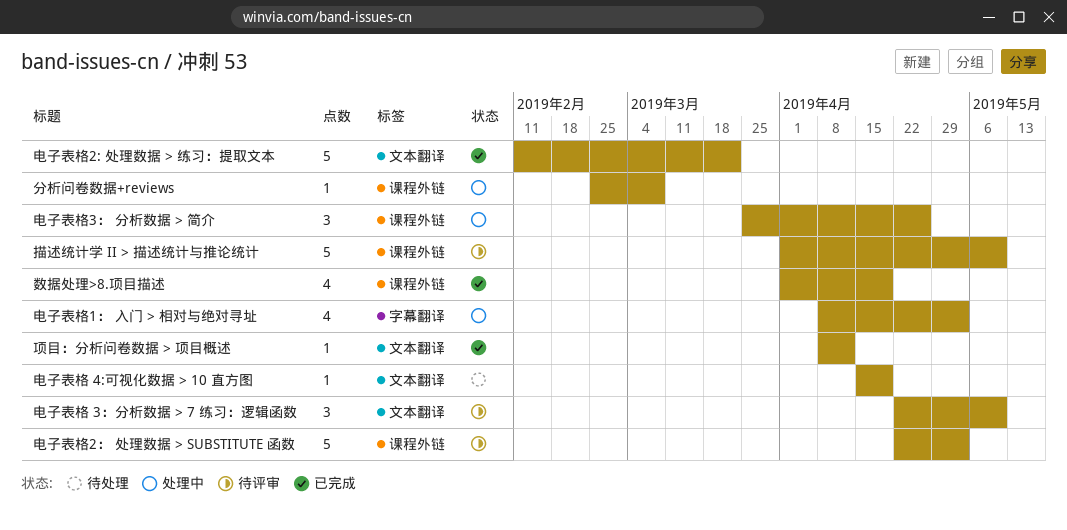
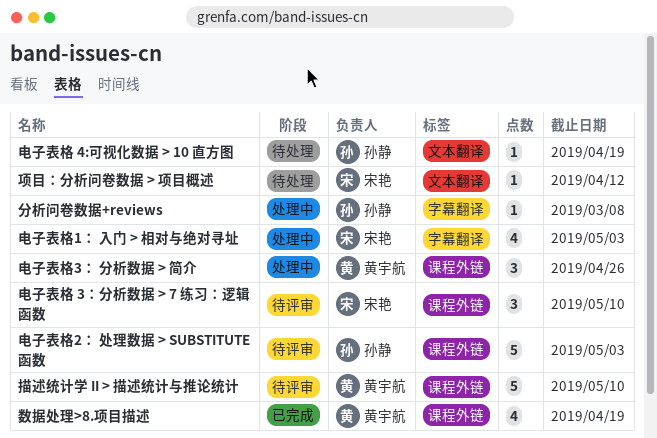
分析问卷数据+reviews, label: 课程外链 -> 字幕翻译
电子表格 3：分析数据 > 7 练习：逻辑函数, label: 文本翻译 -> 课程外链
电子表格2: 处理数据 > 练习：提取文本: present -> none
项目：分析问卷数据 > 项目概述, status: 已完成 -> 待处理

